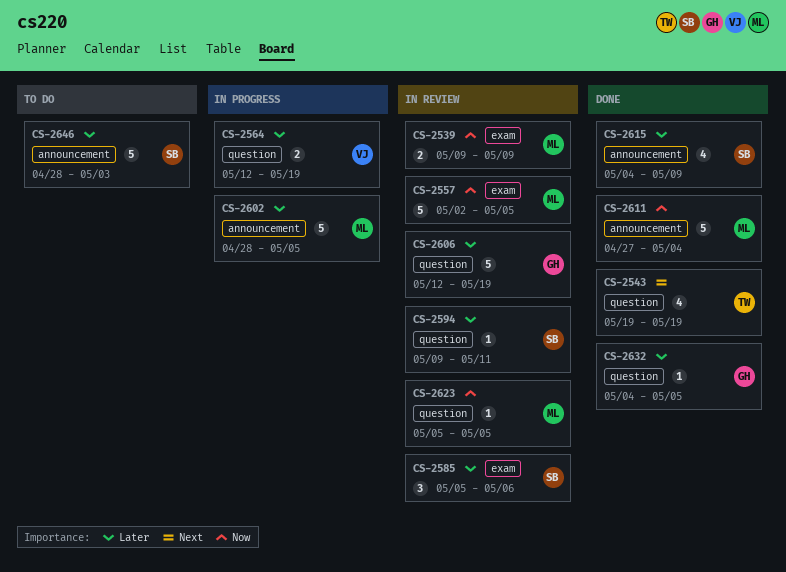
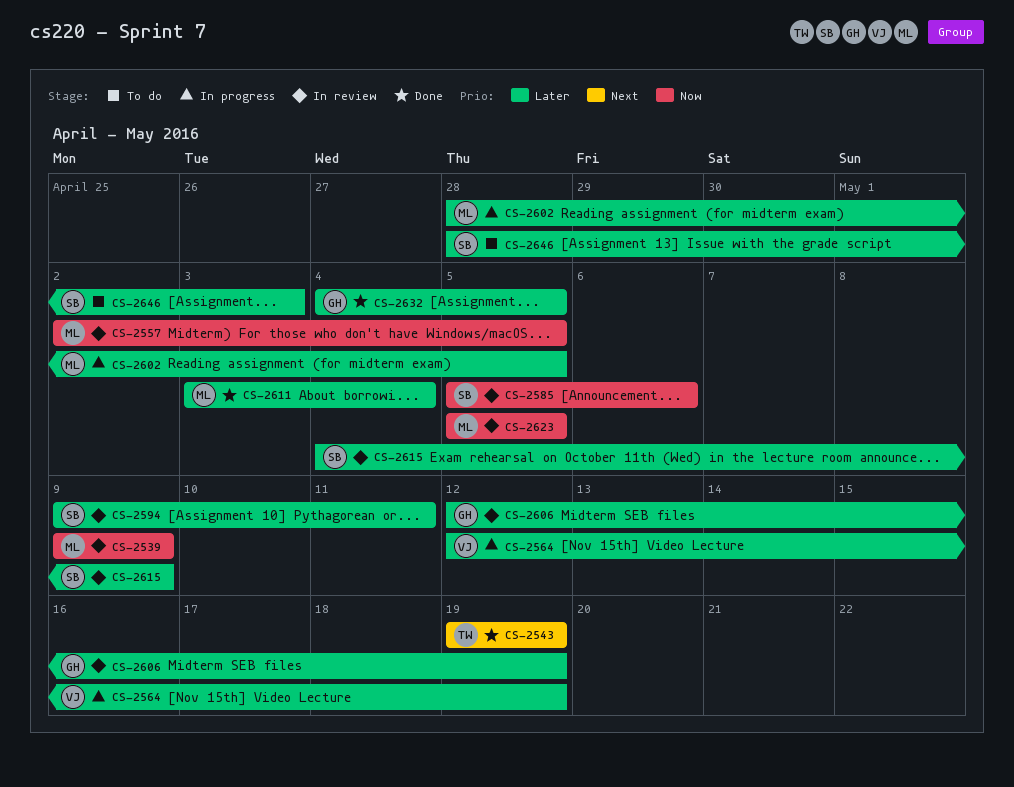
CS-2585, priority: Later -> Now
CS-2611, priority: Now -> Later
CS-2611, start: Apr 27 -> May 3
CS-2615, status: Done -> In review

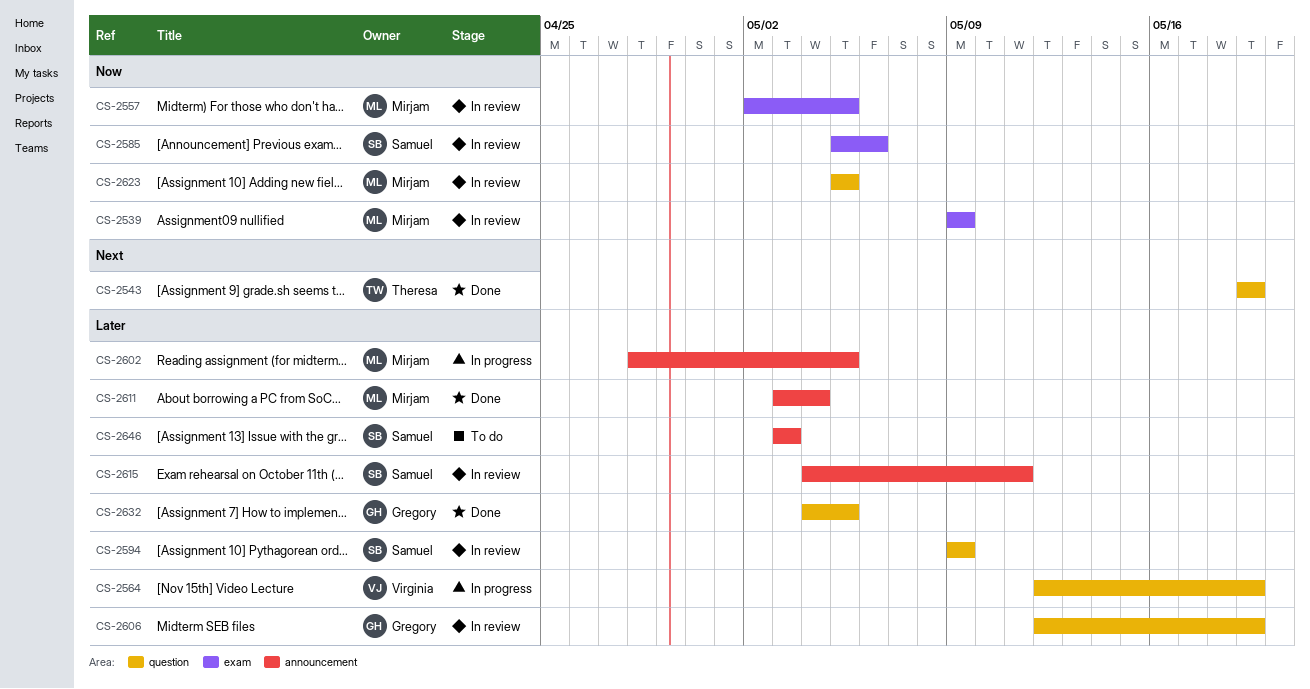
CS-2594, due: May 11 -> May 9
CS-2615, due: May 9 -> May 11
CS-2646, start: Apr 28 -> May 3

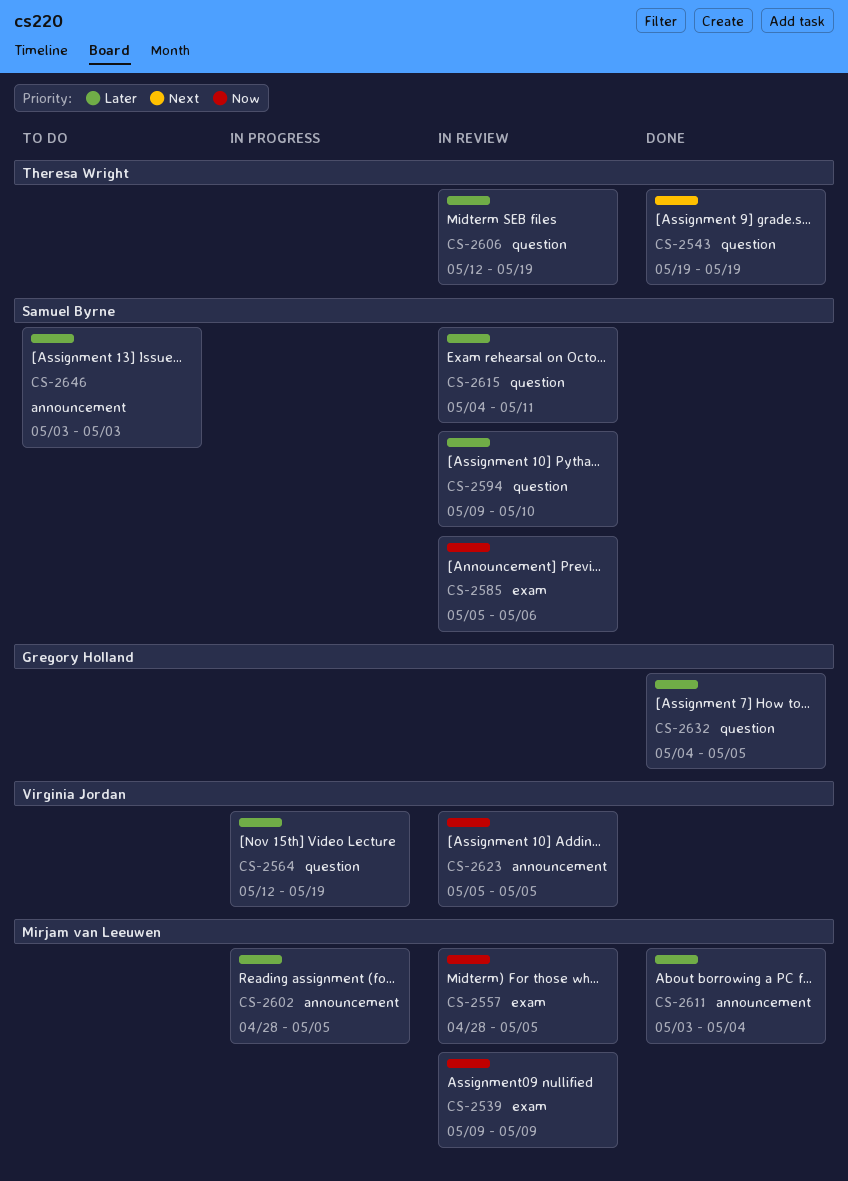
CS-2557, start: May 2 -> Apr 28
CS-2594, due: May 9 -> May 10
CS-2606, owner: Gregory Holland -> Theresa Wright
CS-2615, label: announcement -> question
CS-2623, owner: Mirjam van Leeuwen -> Virginia Jordan
CS-2623, label: question -> announcement

